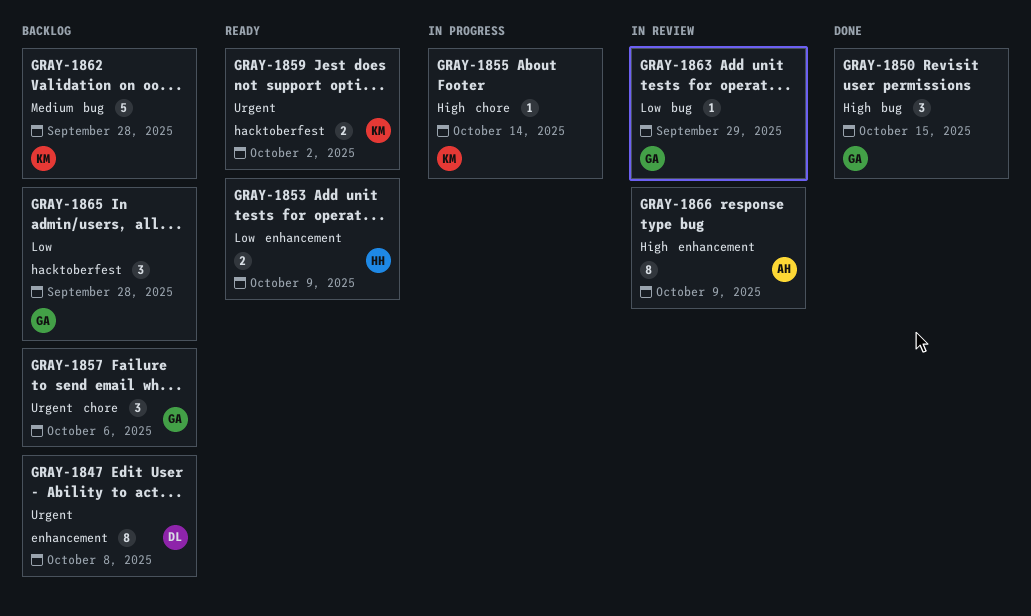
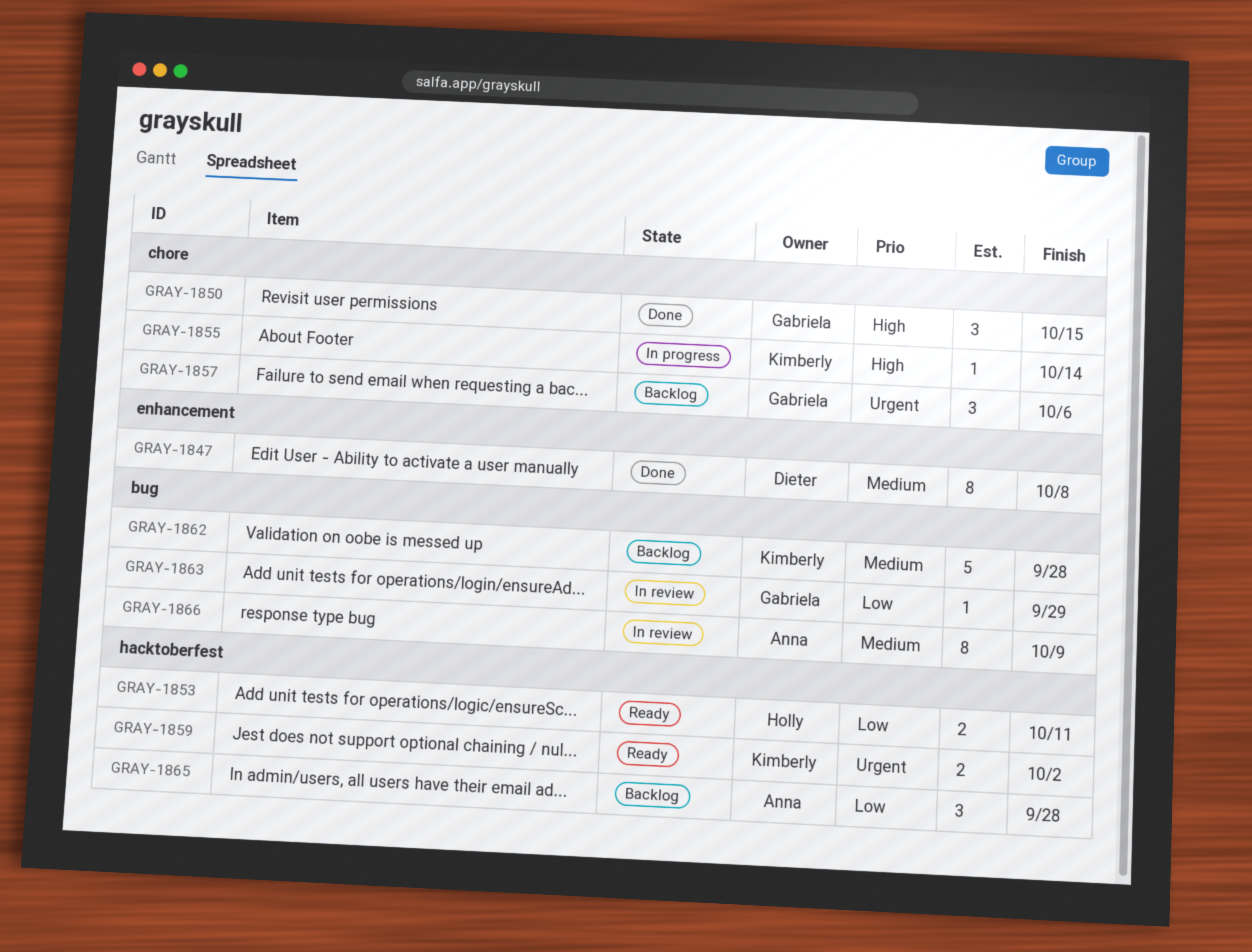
GRAY-1847, status: Backlog -> Done
GRAY-1847, priority: Urgent -> Medium
GRAY-1850, label: bug -> chore
GRAY-1853, label: enhancement -> hacktoberfest
GRAY-1853, due: Oct 9 -> Oct 11
GRAY-1865, owner: Gabriela -> Anna
GRAY-1866, priority: High -> Medium
GRAY-1866, label: enhancement -> bug

